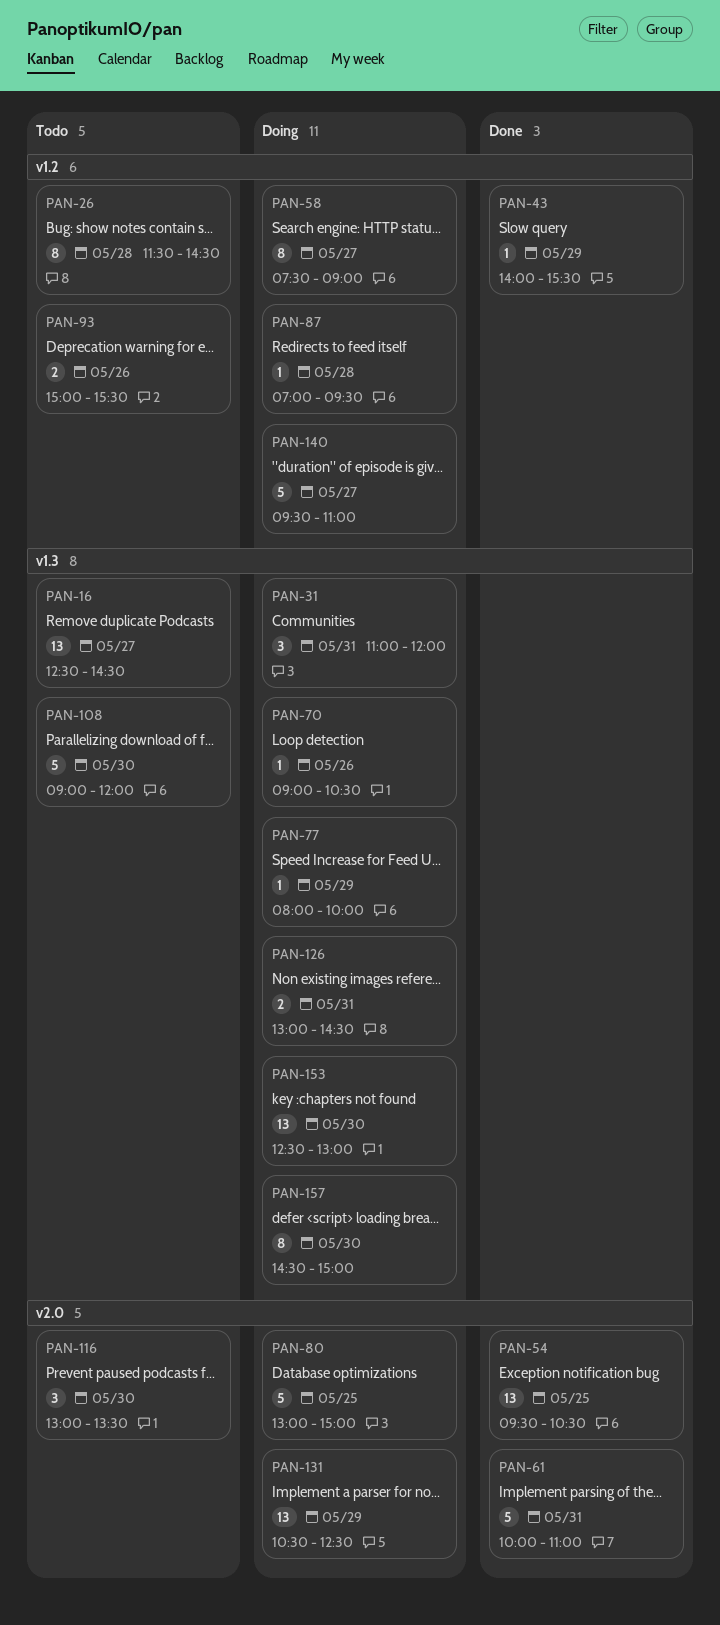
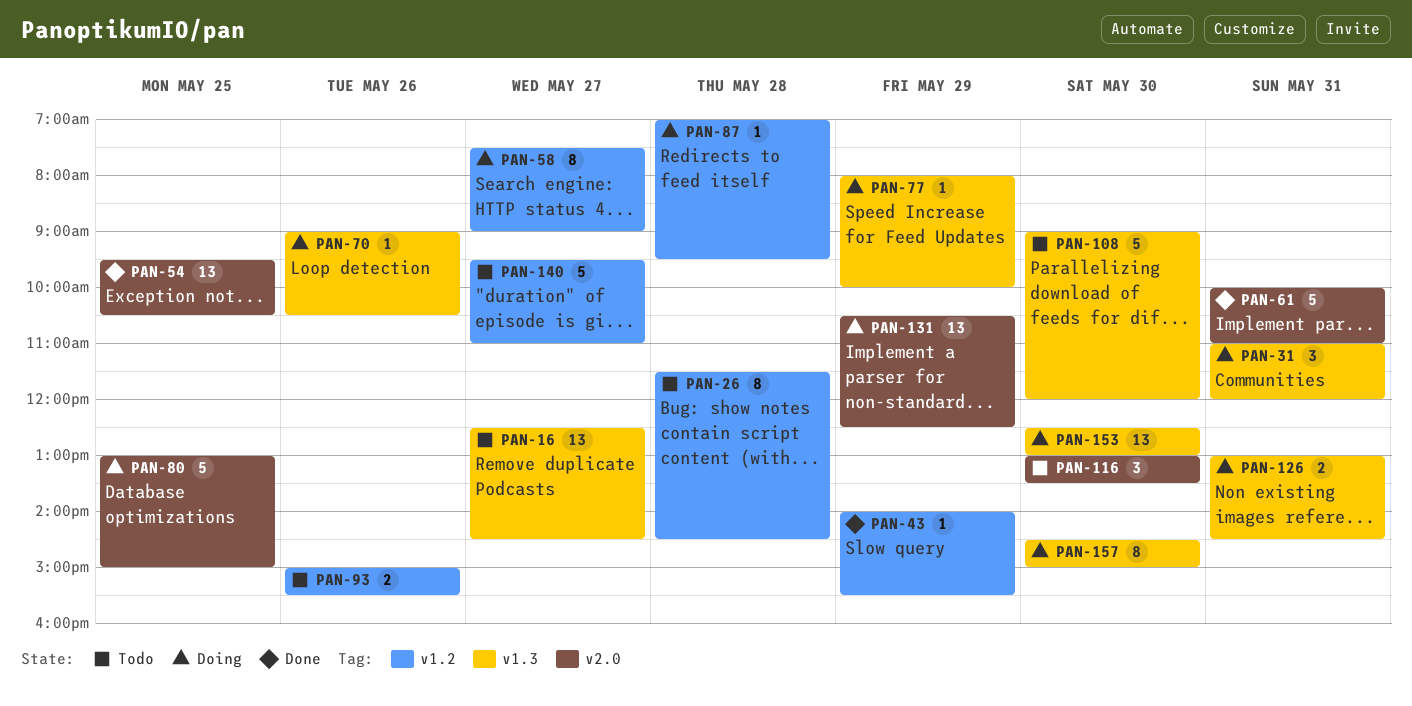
PAN-140, status: Doing -> Todo

